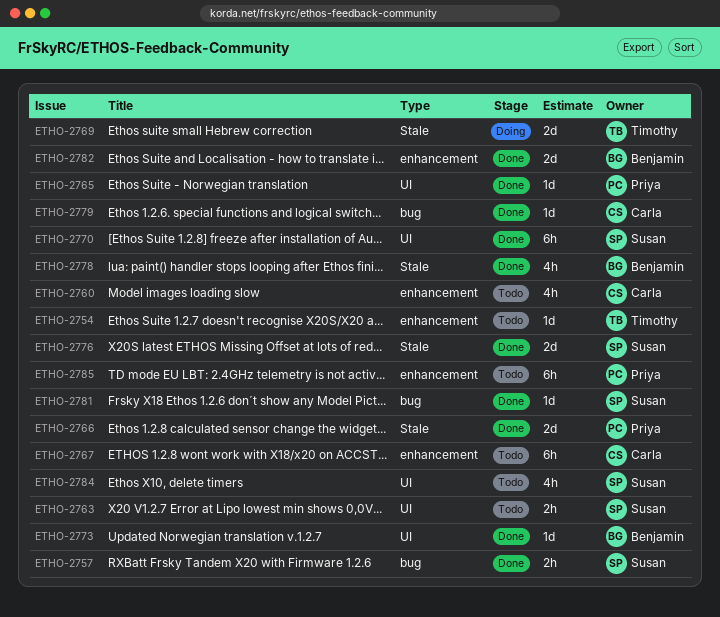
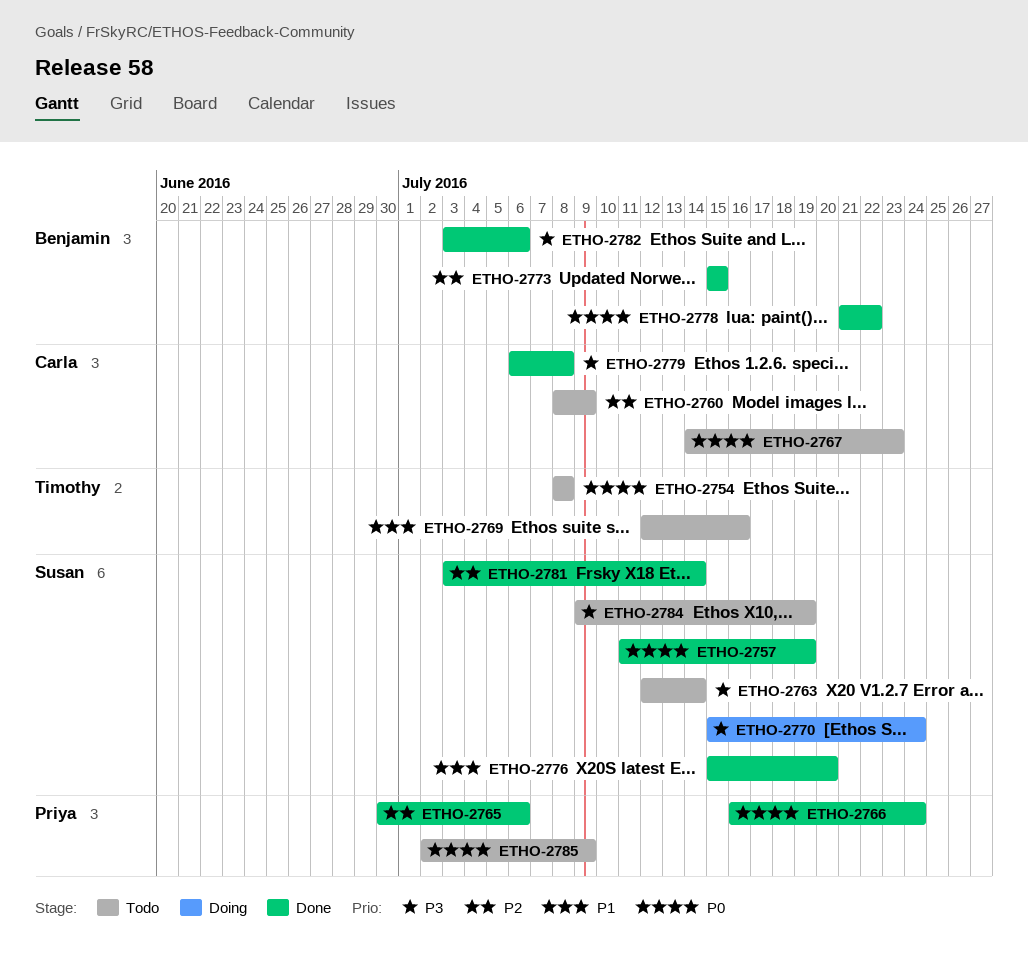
ETHO-2769, status: Doing -> Todo
ETHO-2770, status: Done -> Doing

